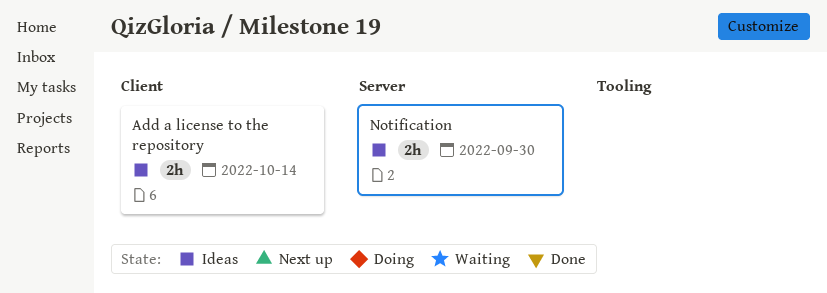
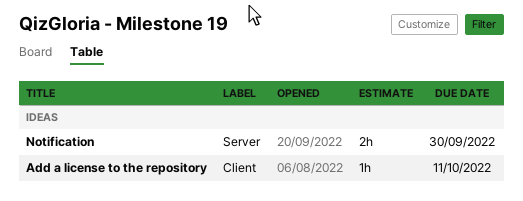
Add a license to the repository, estimate: 2h -> 1h
Add a license to the repository, due: Oct 14 -> Oct 11

